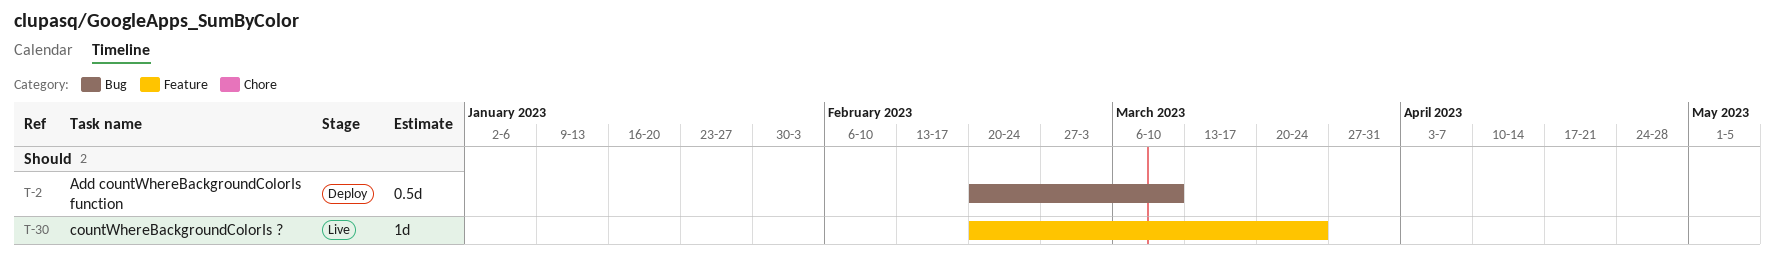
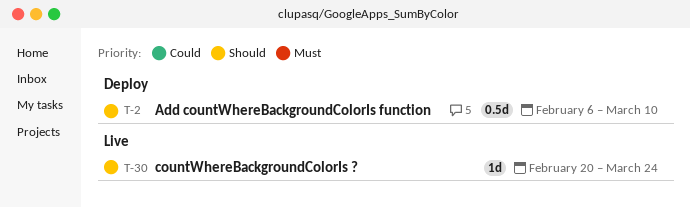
T-2, start: Feb 20 -> Feb 6

